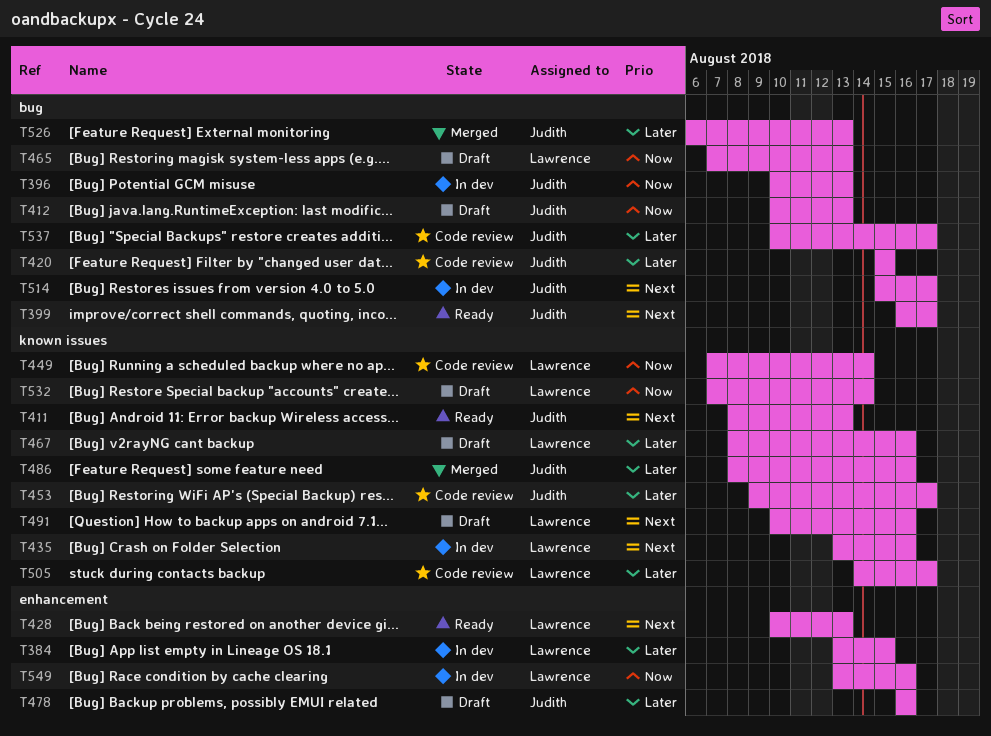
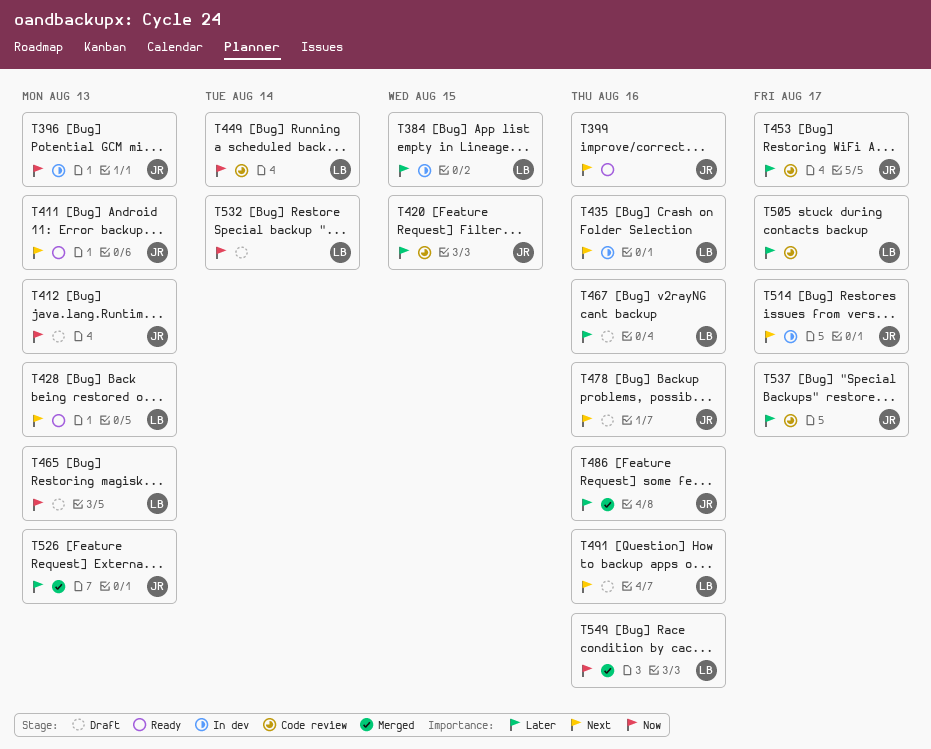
T399, due: Aug 17 -> Aug 16
T478, priority: Later -> Next
T549, status: In dev -> Merged

